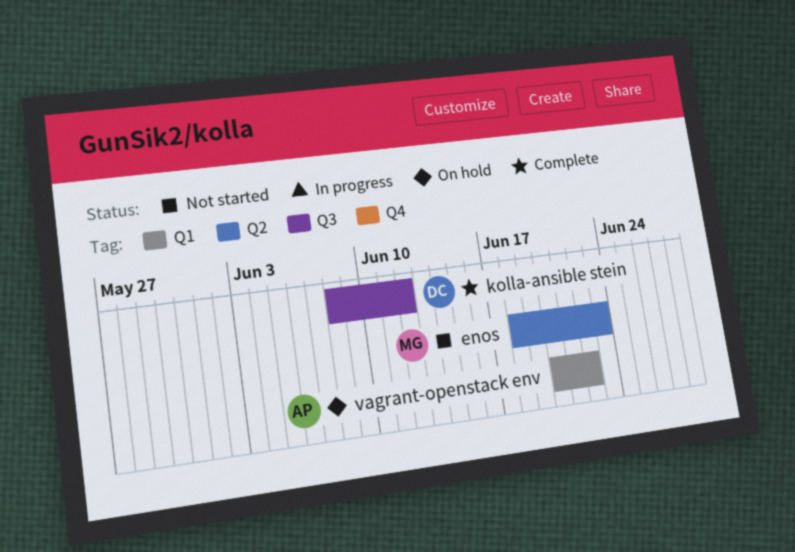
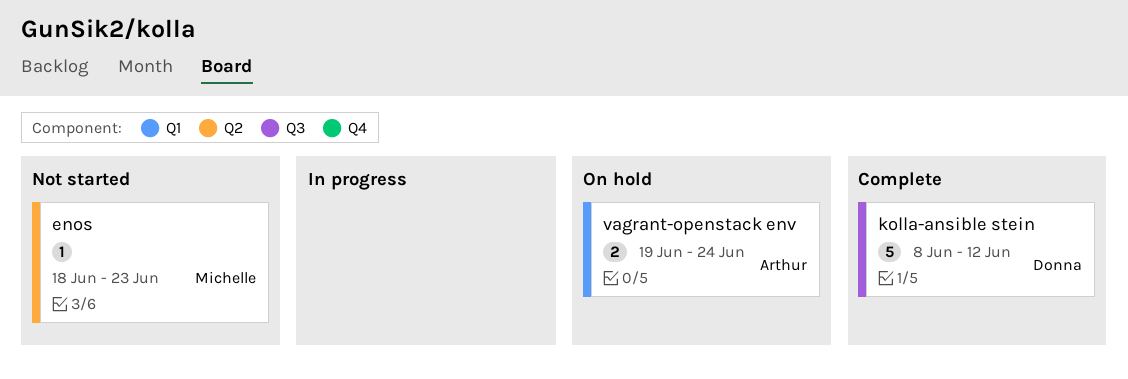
vagrant-openstack env, start: Jun 20 -> Jun 19
vagrant-openstack env, due: Jun 22 -> Jun 24

